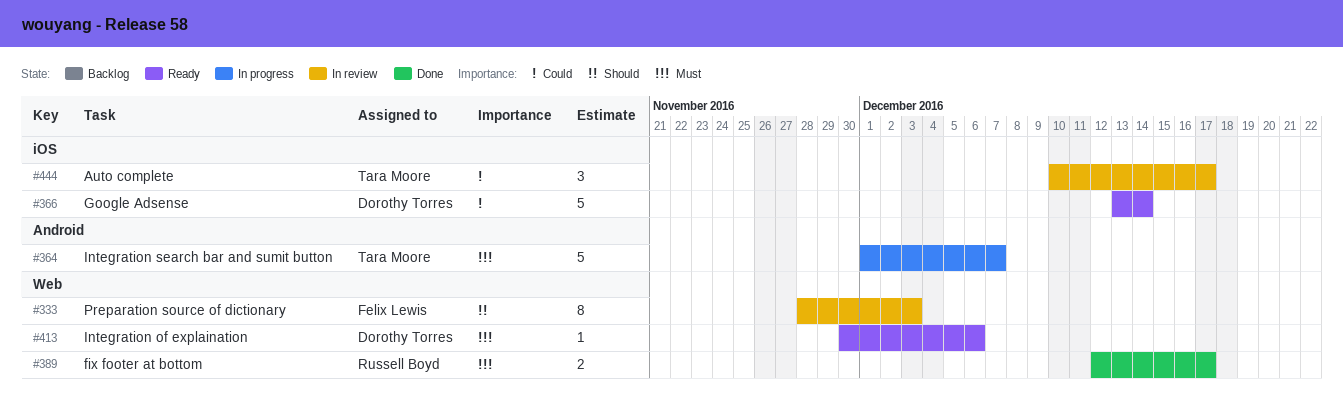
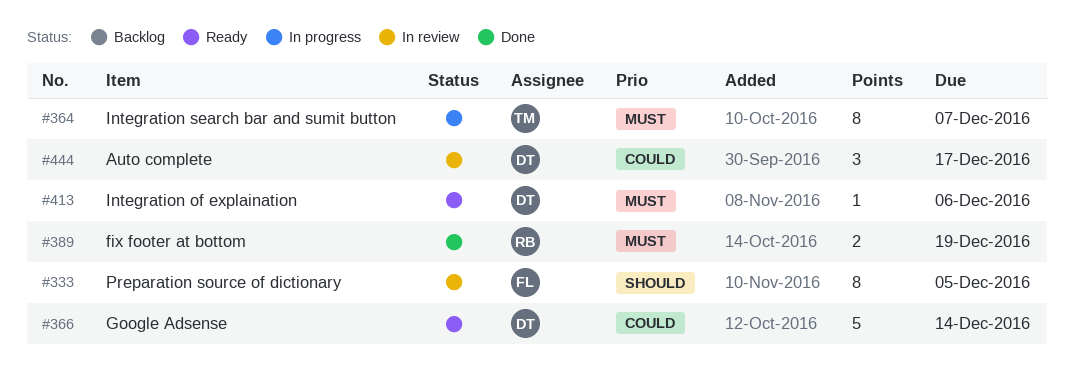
#333, due: Dec 3 -> Dec 5
#364, estimate: 5 -> 8
#389, due: Dec 17 -> Dec 19
#444, owner: Tara Moore -> Dorothy Torres

